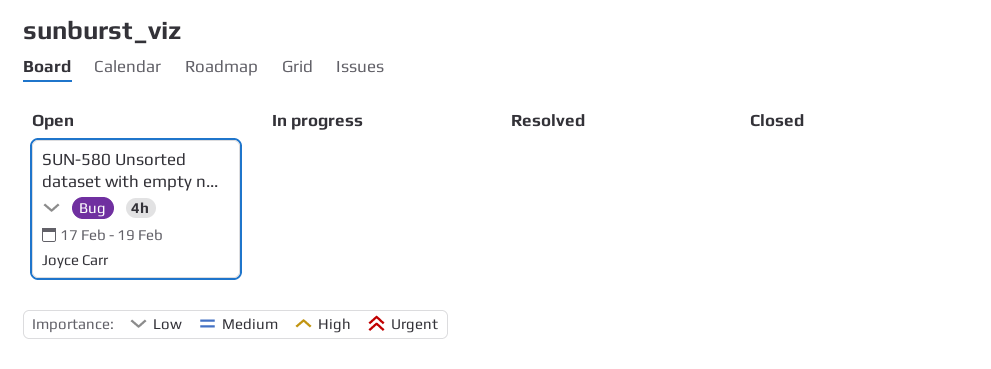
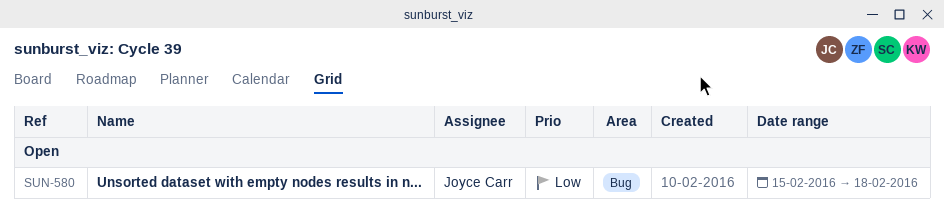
SUN-580, start: Feb 17 -> Feb 15
SUN-580, due: Feb 19 -> Feb 18

